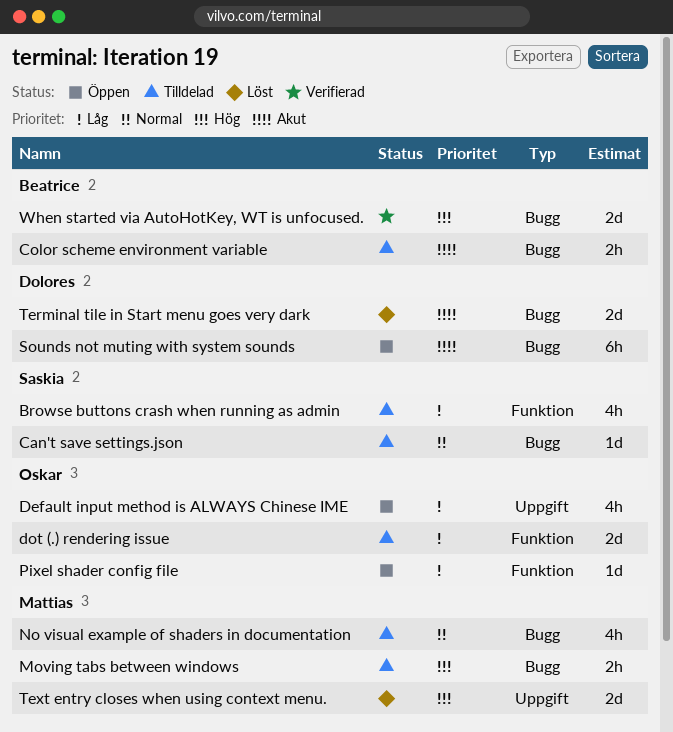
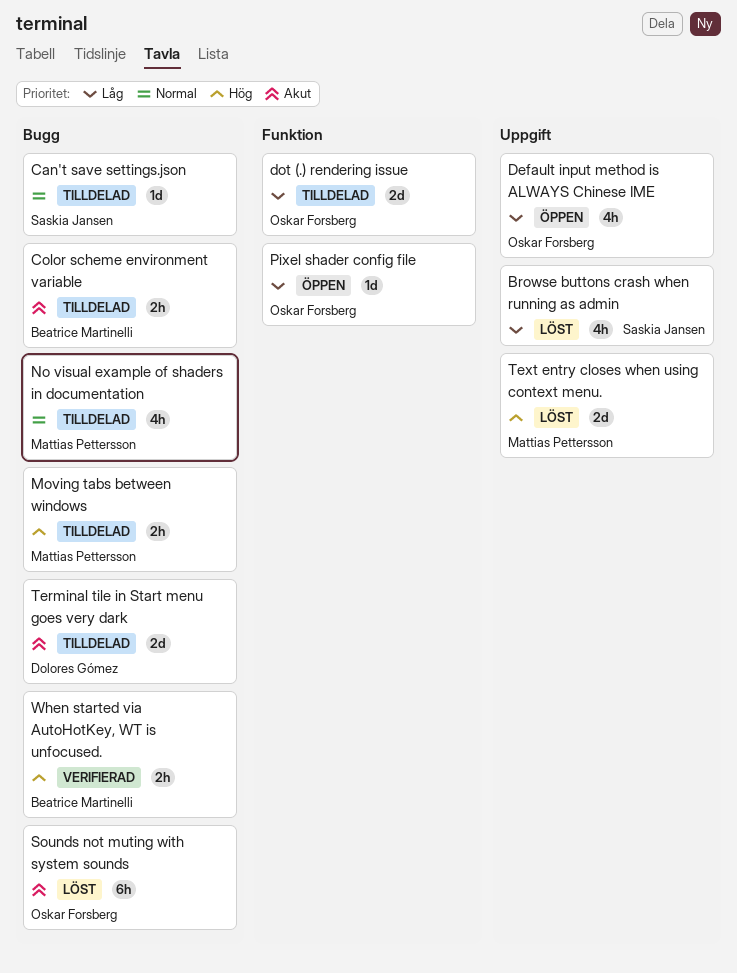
Browse buttons crash when running as admin, status: Tilldelad -> Löst
Browse buttons crash when running as admin, label: Funktion -> Uppgift
Sounds not muting with system sounds, status: Öppen -> Löst
Sounds not muting with system sounds, owner: Dolores Gómez -> Oskar Forsberg
Terminal tile in Start menu goes very dark, status: Löst -> Tilldelad
When started via AutoHotKey, WT is unfocused., estimate: 2d -> 2h

